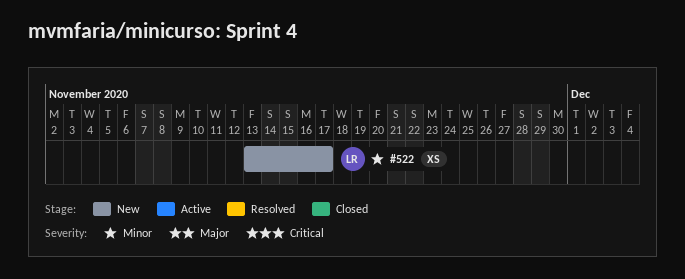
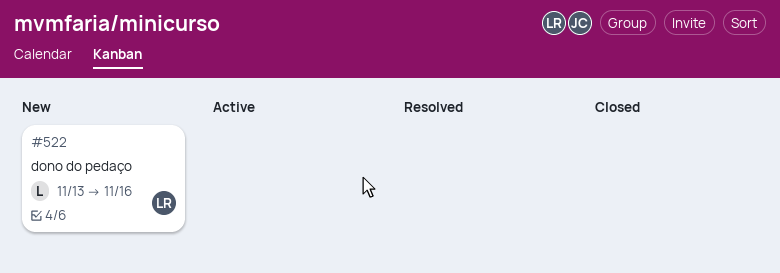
#522, estimate: XS -> L
#522, due: Nov 17 -> Nov 16

